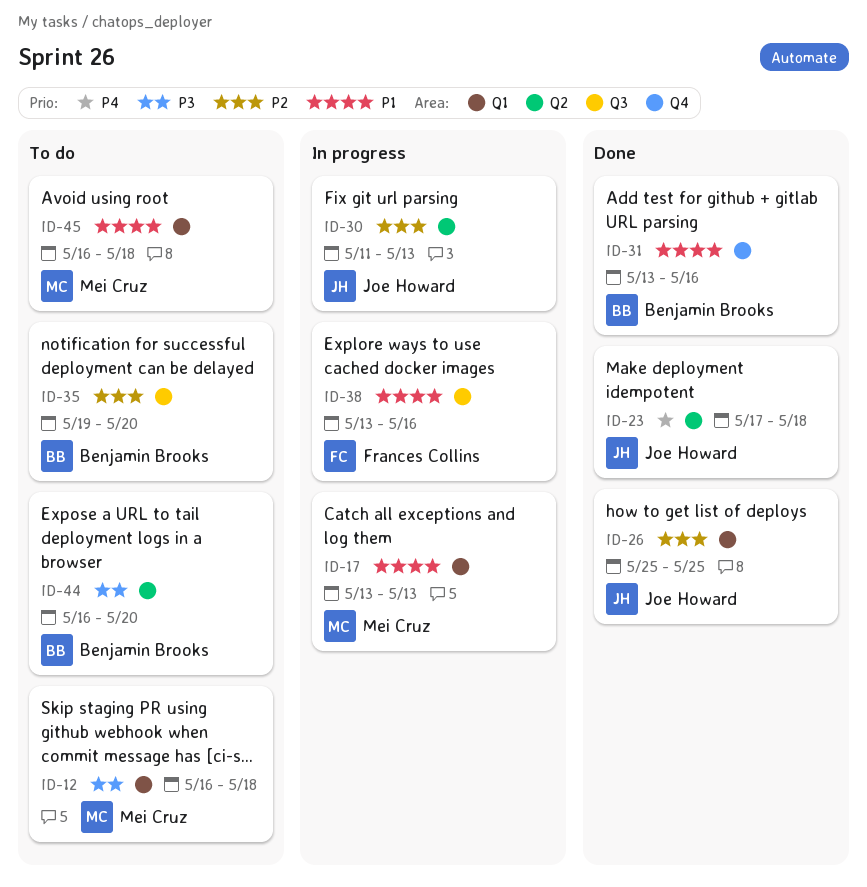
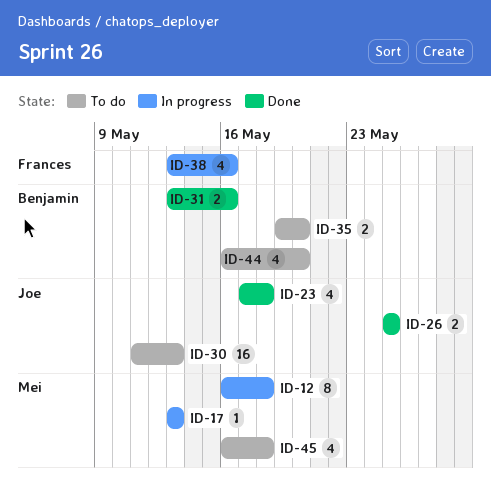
ID-12, status: To do -> In progress
ID-30, status: In progress -> To do

